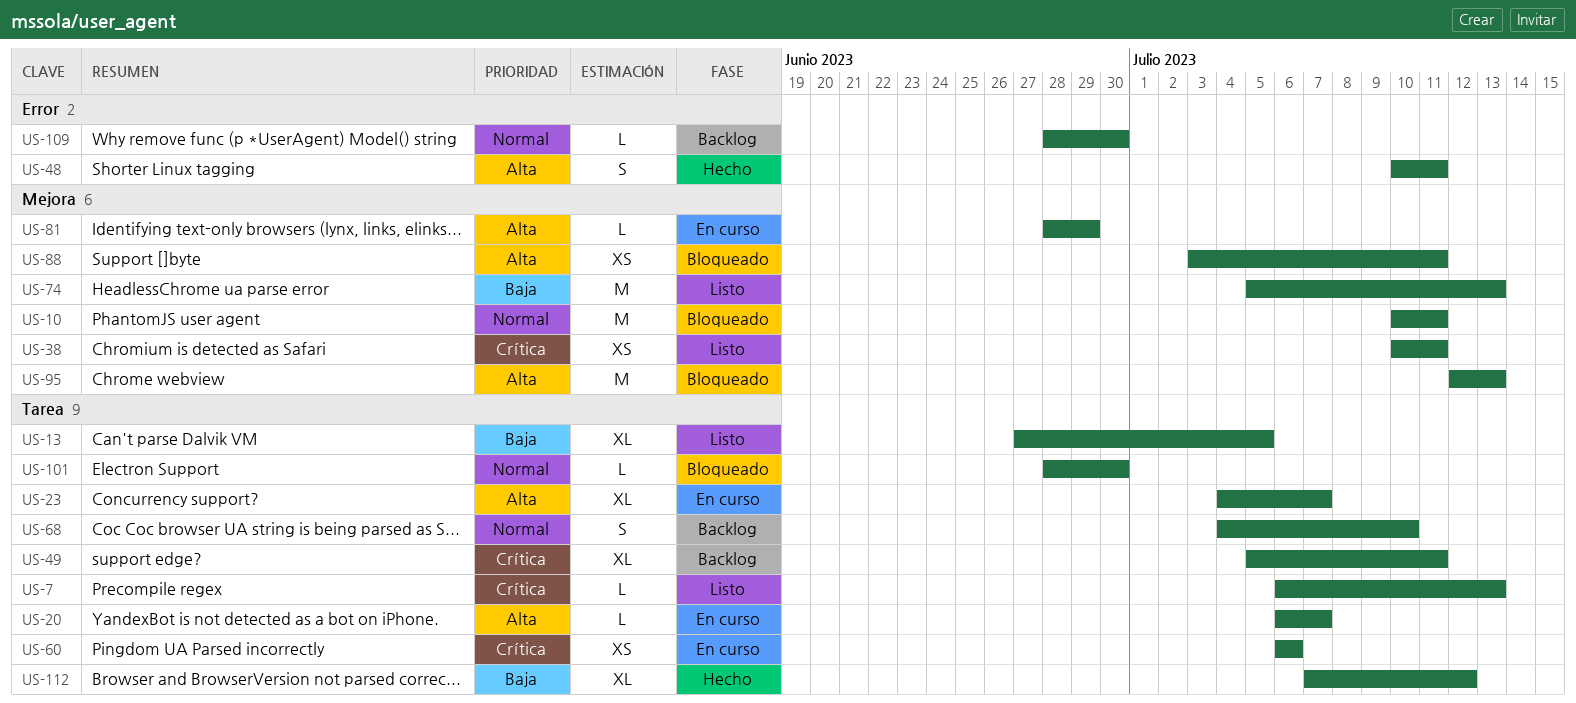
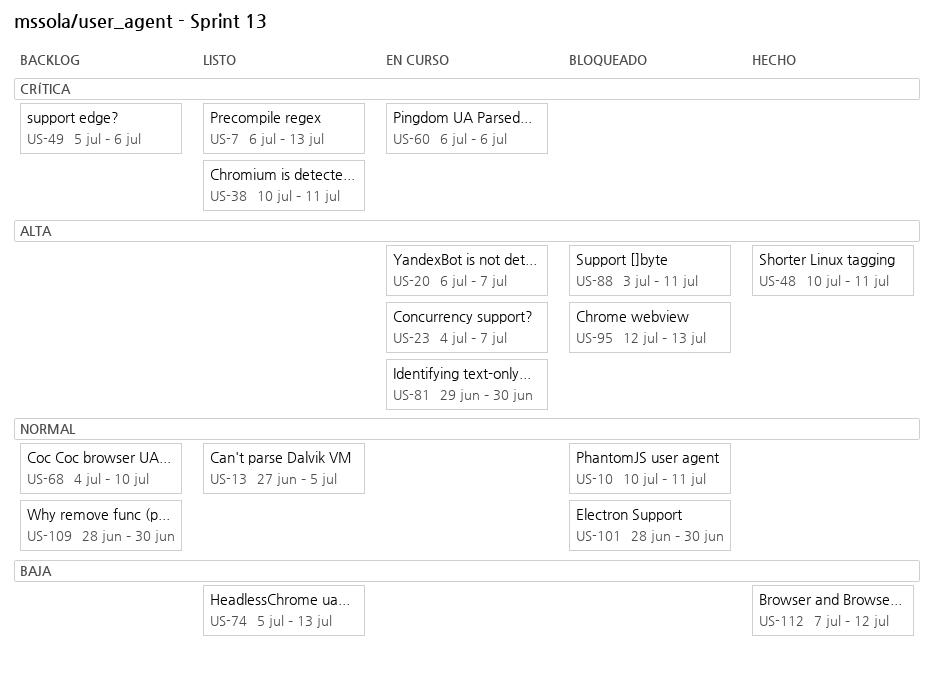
US-13, priority: Baja -> Normal
US-49, due: Jul 11 -> Jul 6
US-81, start: Jun 28 -> Jun 29
US-81, due: Jun 29 -> Jun 30

